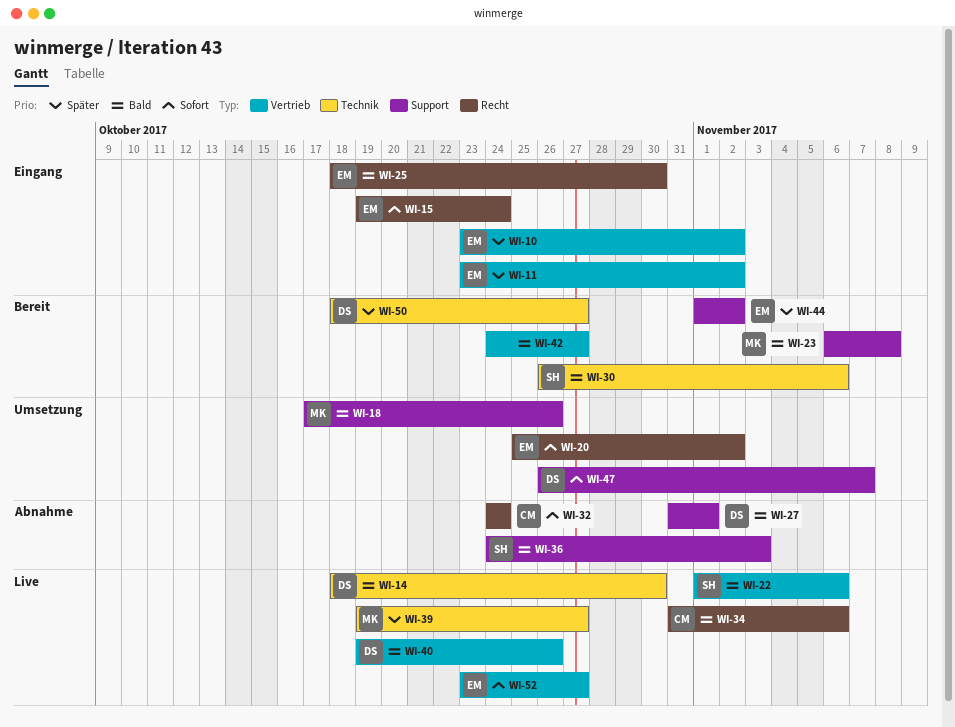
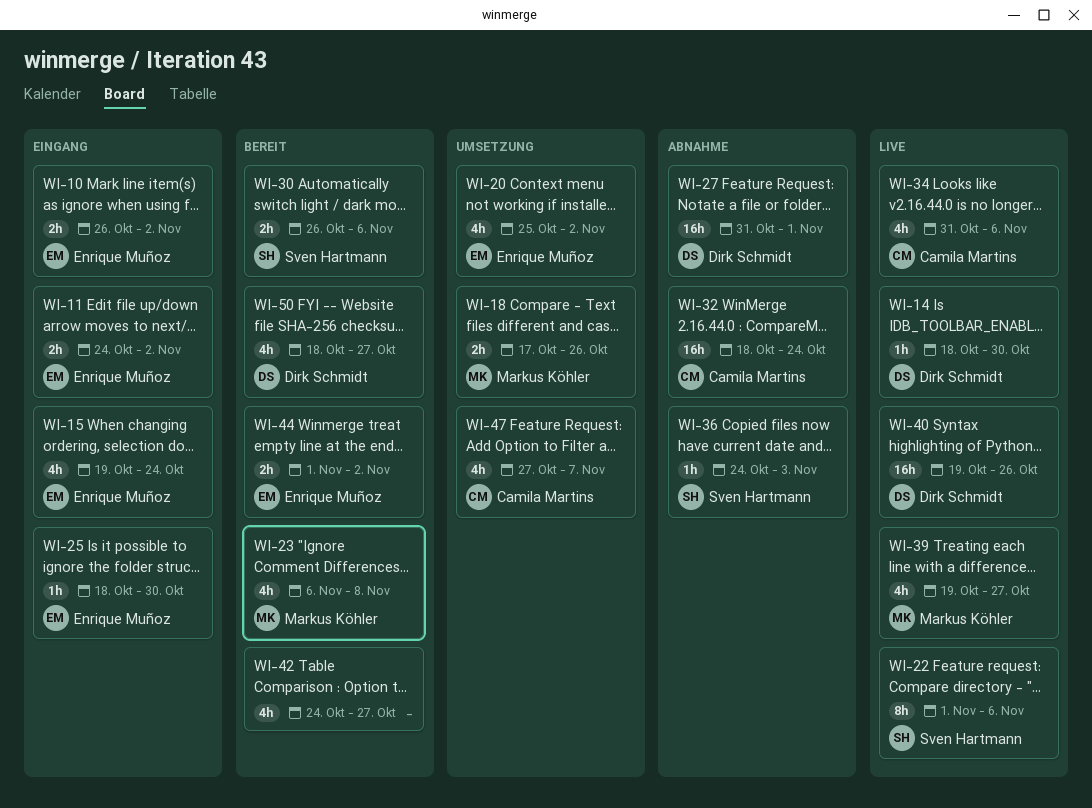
WI-10, start: Oct 23 -> Oct 26
WI-11, start: Oct 23 -> Oct 24
WI-32, start: Oct 24 -> Oct 18
WI-47, owner: Dirk Schmidt -> Camila Martins
WI-47, start: Oct 26 -> Oct 27
WI-52: present -> none

